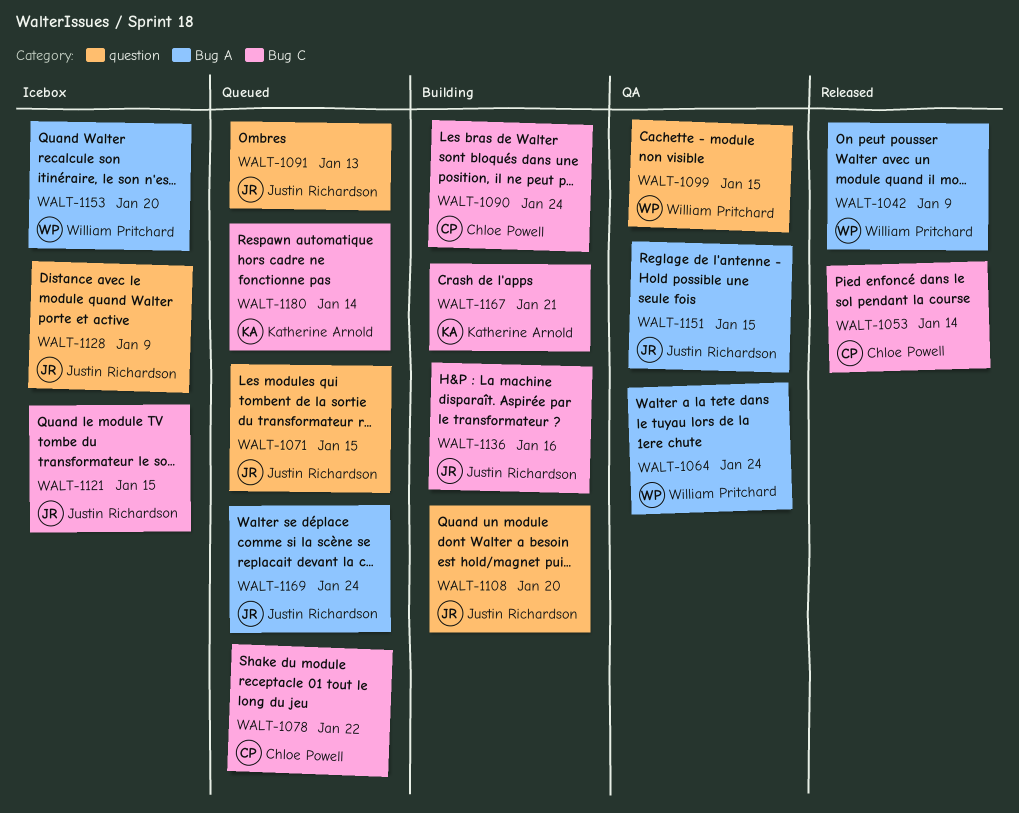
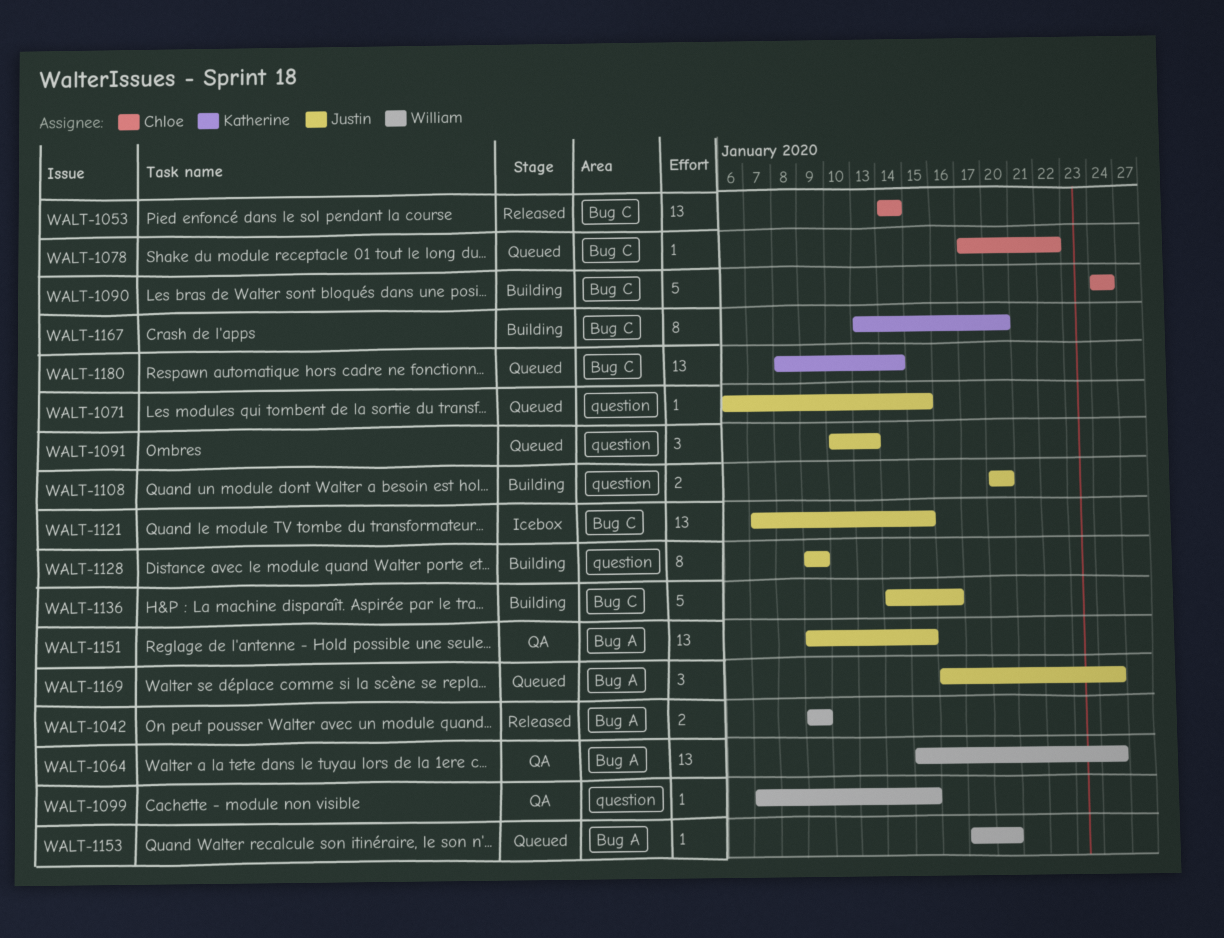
WALT-1128, status: Icebox -> Building
WALT-1153, status: Icebox -> Queued
WALT-1167, due: Jan 21 -> Jan 20

